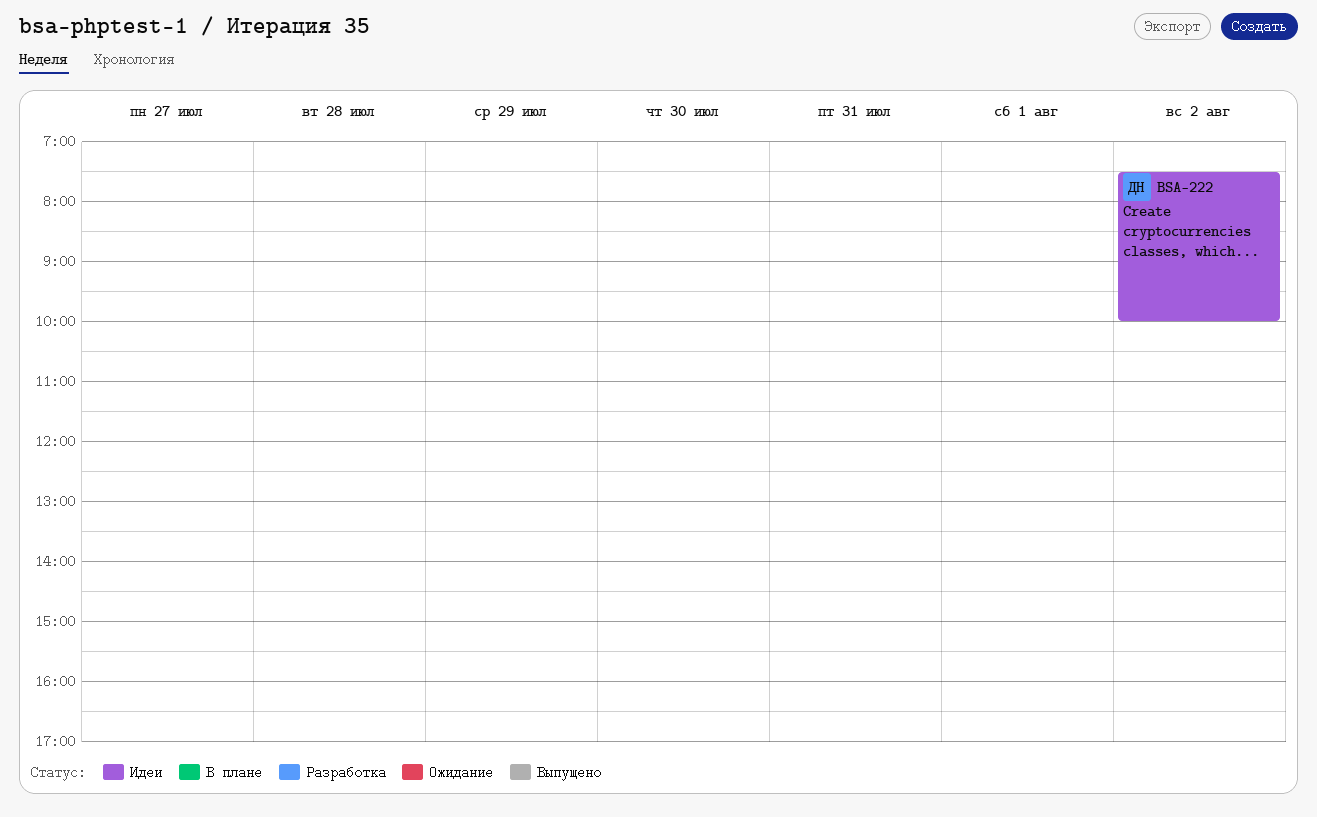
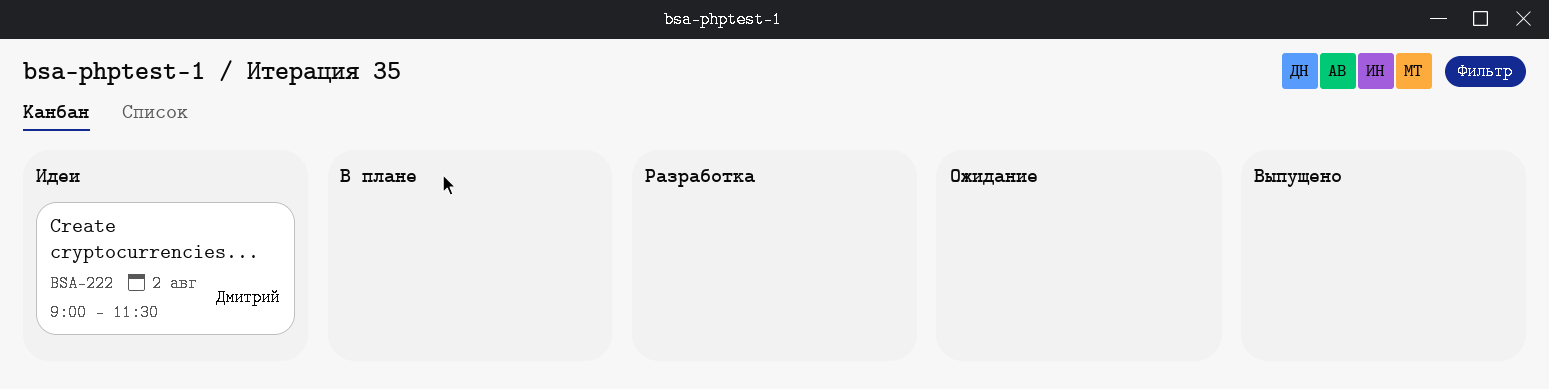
BSA-222, begins: 07:30 -> 09:00
BSA-222, ends: 10:00 -> 11:30

